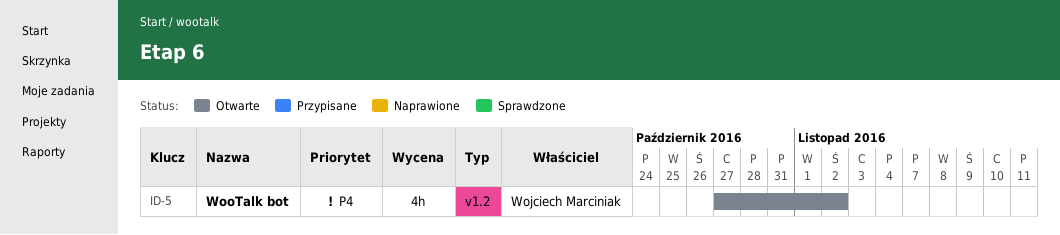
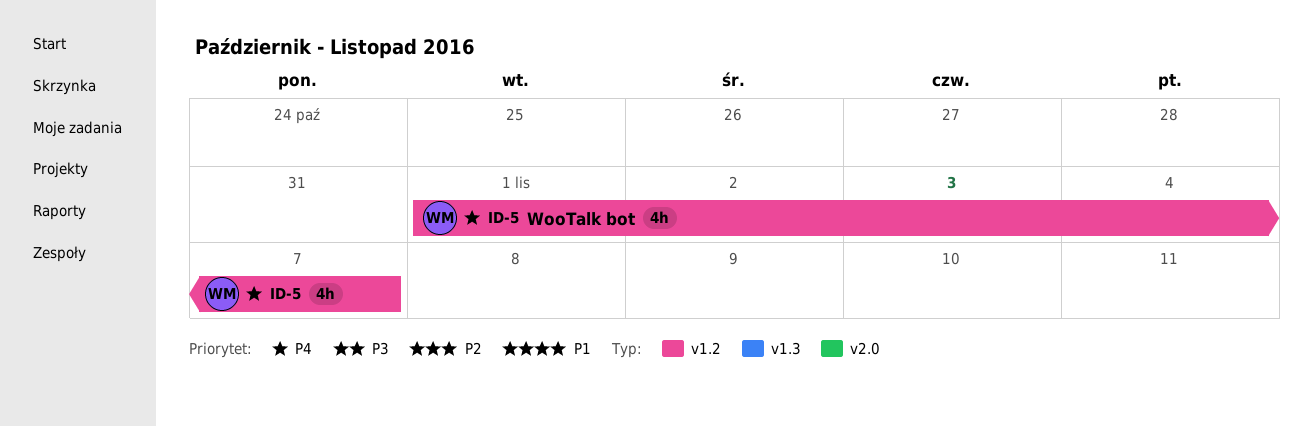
ID-5, start: Oct 27 -> Nov 1
ID-5, due: Nov 2 -> Nov 7

